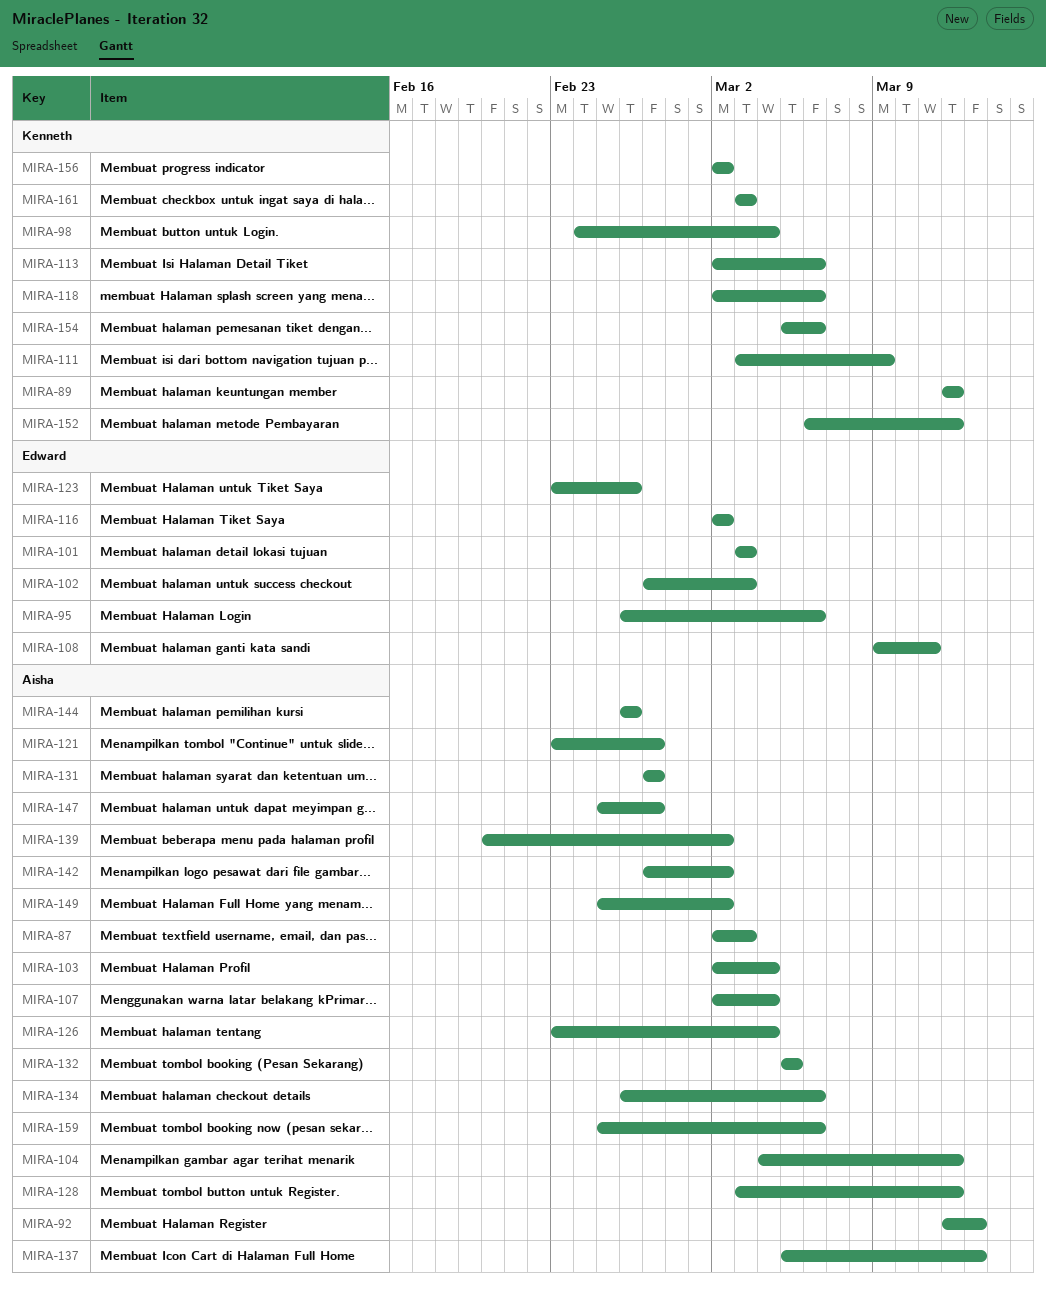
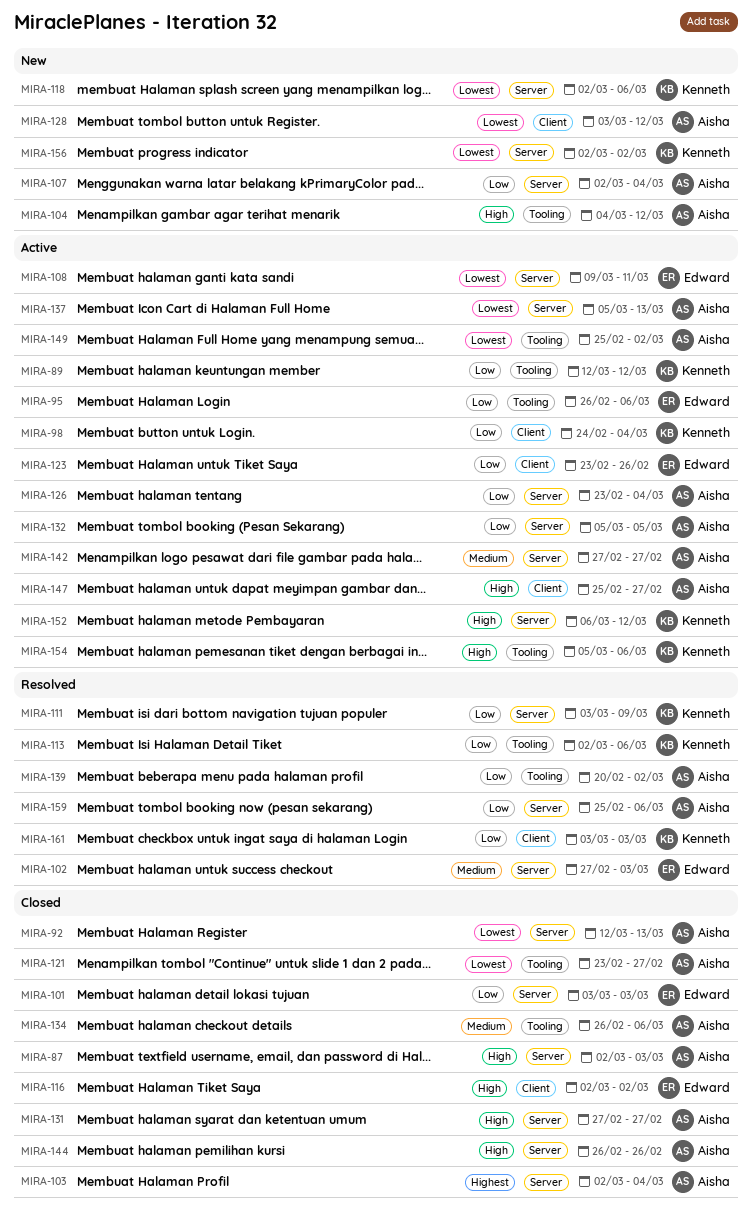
MIRA-142, due: Mar 2 -> Feb 27

